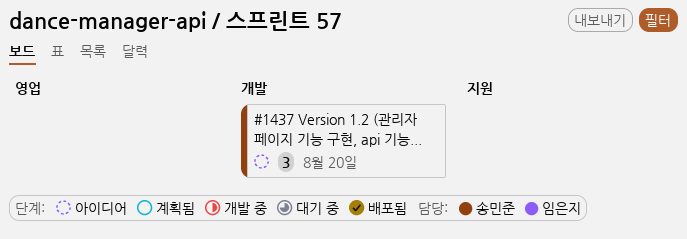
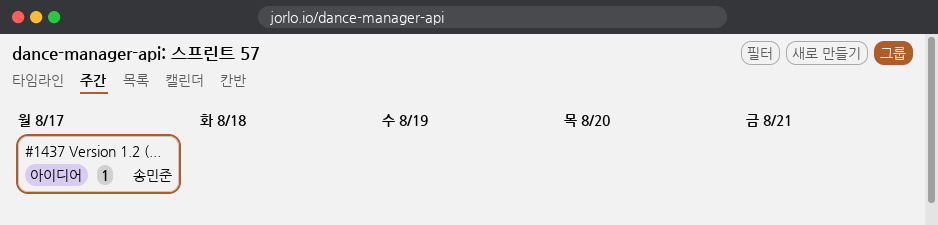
#1437, estimate: 3 -> 1
#1437, due: Aug 20 -> Aug 17

